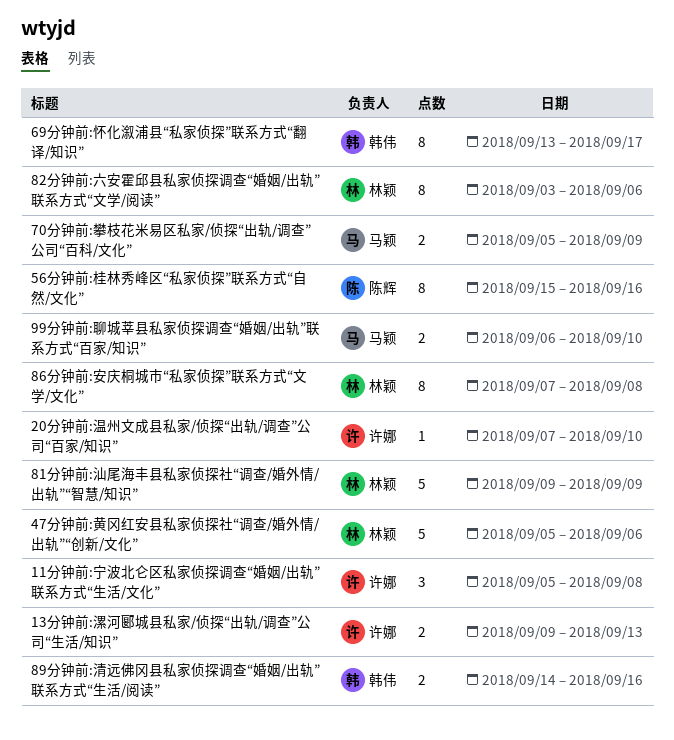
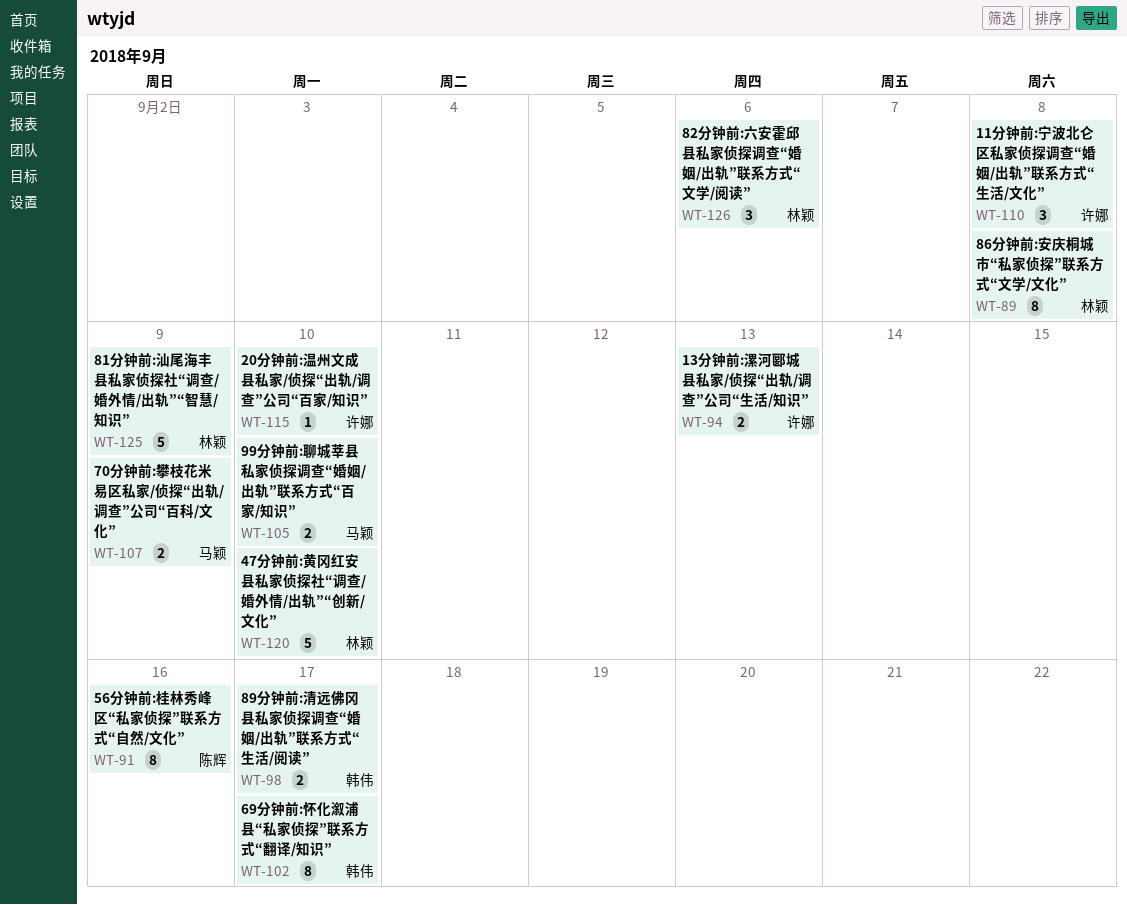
47分钟前:黄冈红安县私家侦探社“调查/婚外情/出轨”“创新/文化”, due: Sep 6 -> Sep 10
82分钟前:六安霍邱县私家侦探调查“婚姻/出轨”联系方式“文学/阅读”, estimate: 8 -> 3
89分钟前:清远佛冈县私家侦探调查“婚姻/出轨”联系方式“生活/阅读”, due: Sep 16 -> Sep 17

